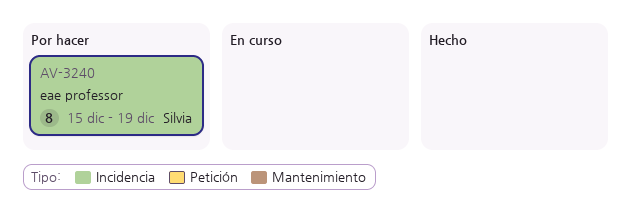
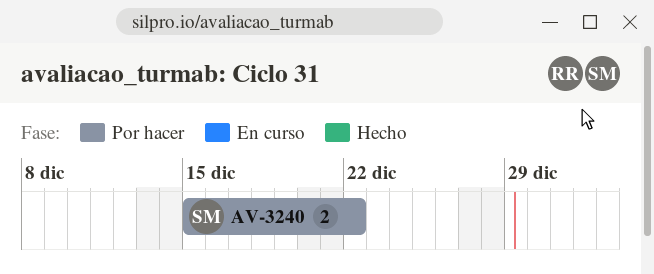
AV-3240, estimate: 8 -> 2
AV-3240, due: Dec 19 -> Dec 22

